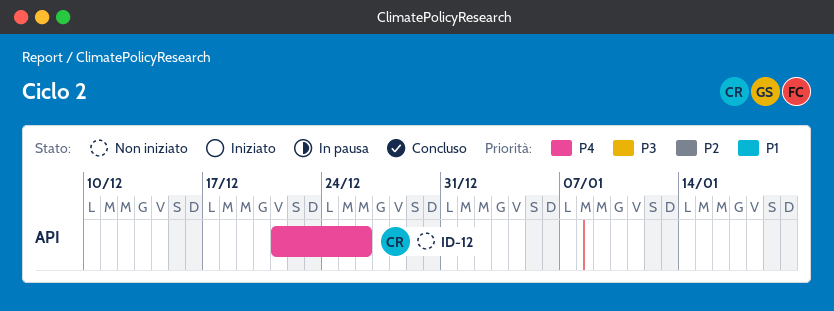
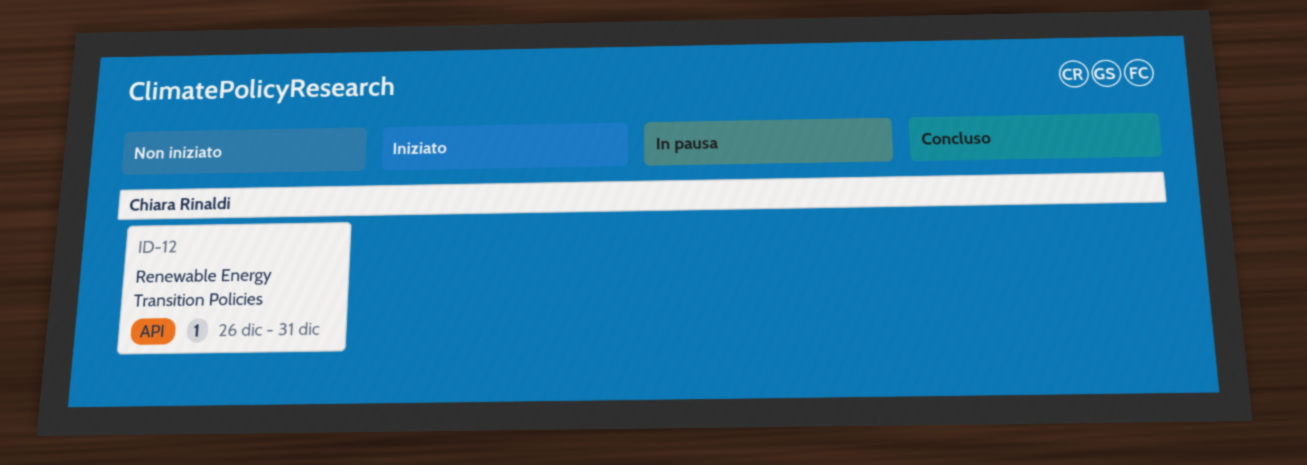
ID-12, start: Dec 21 -> Dec 26
ID-12, due: Dec 26 -> Dec 31

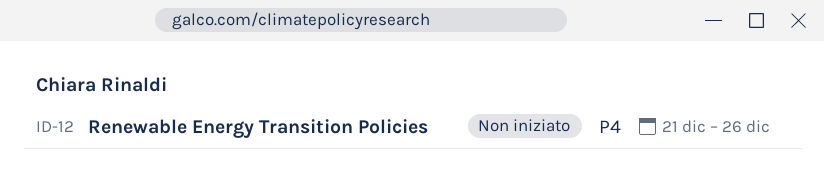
ID-12, start: Dec 26 -> Dec 21
ID-12, due: Dec 31 -> Dec 26

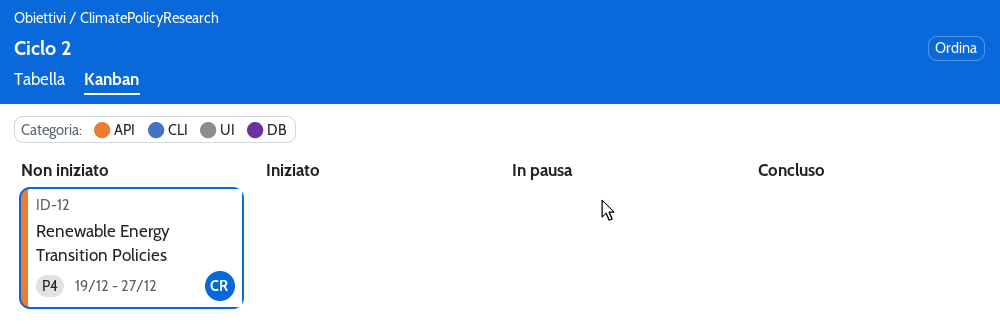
ID-12, start: Dec 21 -> Dec 19
ID-12, due: Dec 26 -> Dec 27

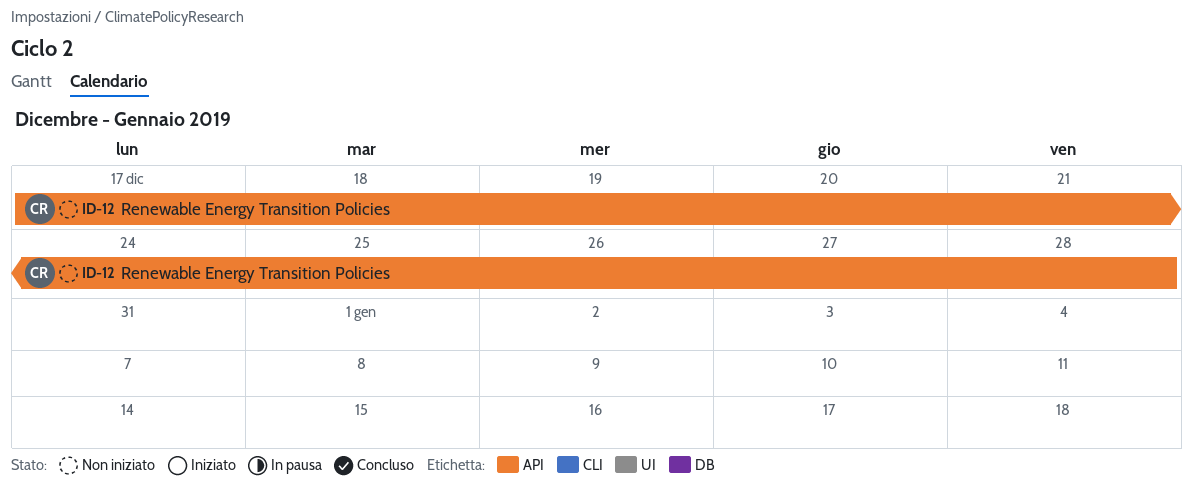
ID-12, start: Dec 19 -> Dec 17
ID-12, due: Dec 27 -> Dec 28

